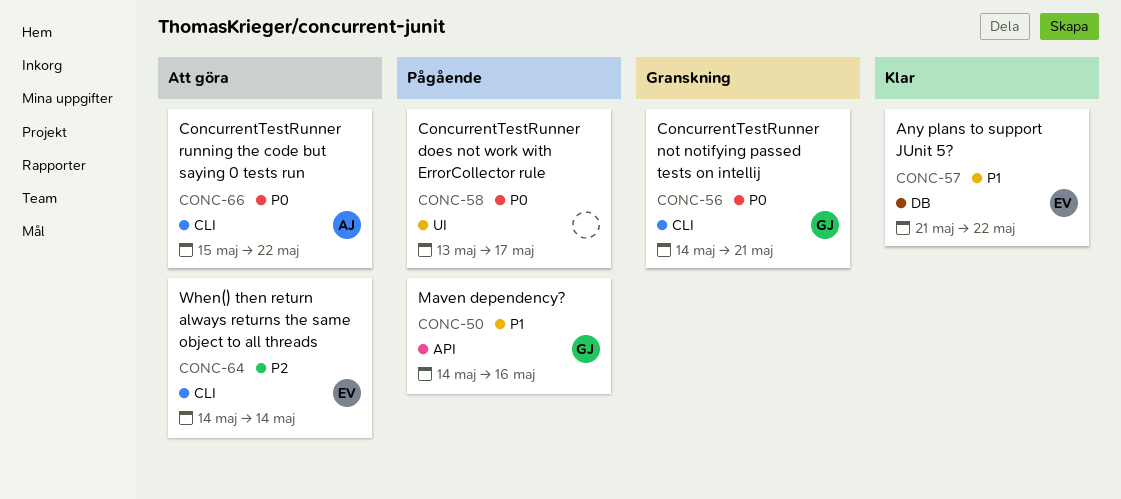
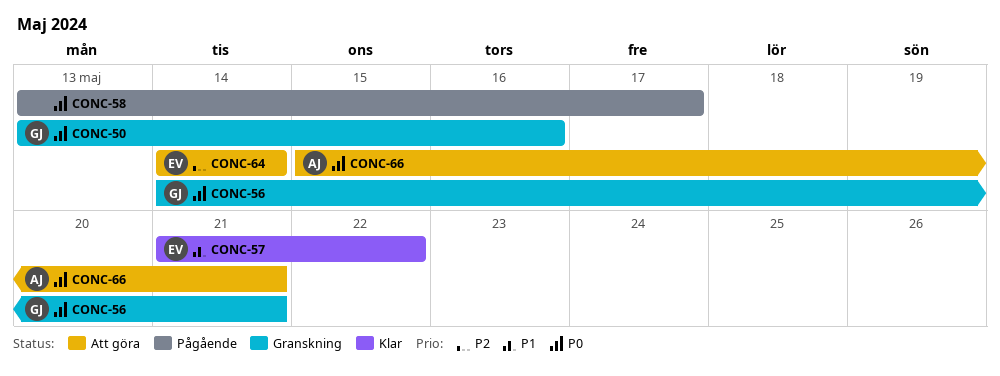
CONC-50, status: Pågående -> Granskning
CONC-50, priority: P1 -> P0
CONC-50, start: May 14 -> May 13
CONC-66, due: May 22 -> May 21

